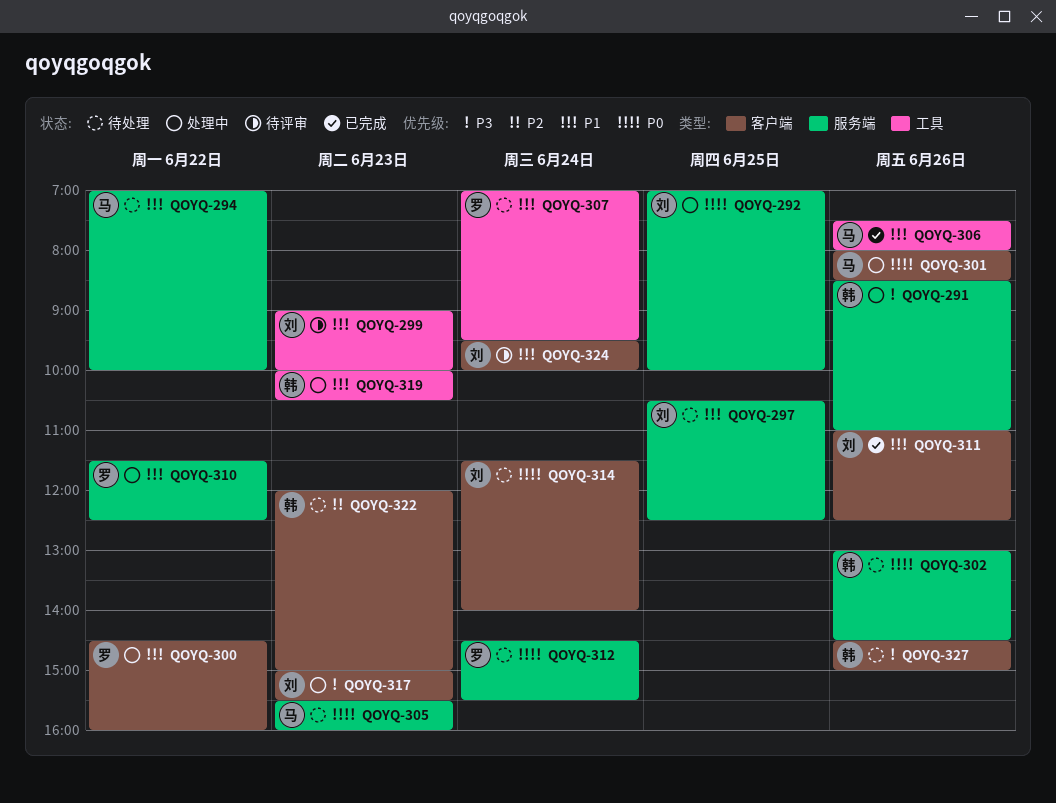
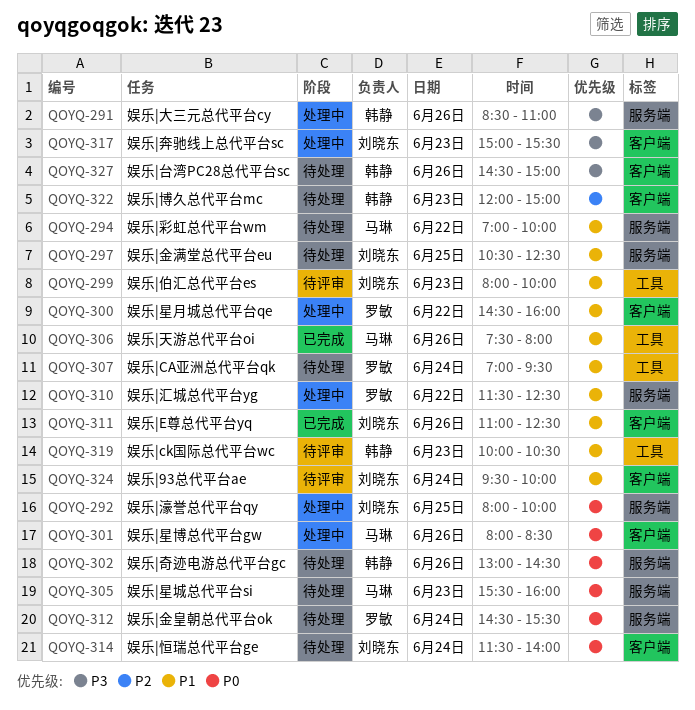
QOYQ-292, begins: 07:00 -> 08:00
QOYQ-299, begins: 09:00 -> 08:00
QOYQ-319, status: 处理中 -> 待评审

